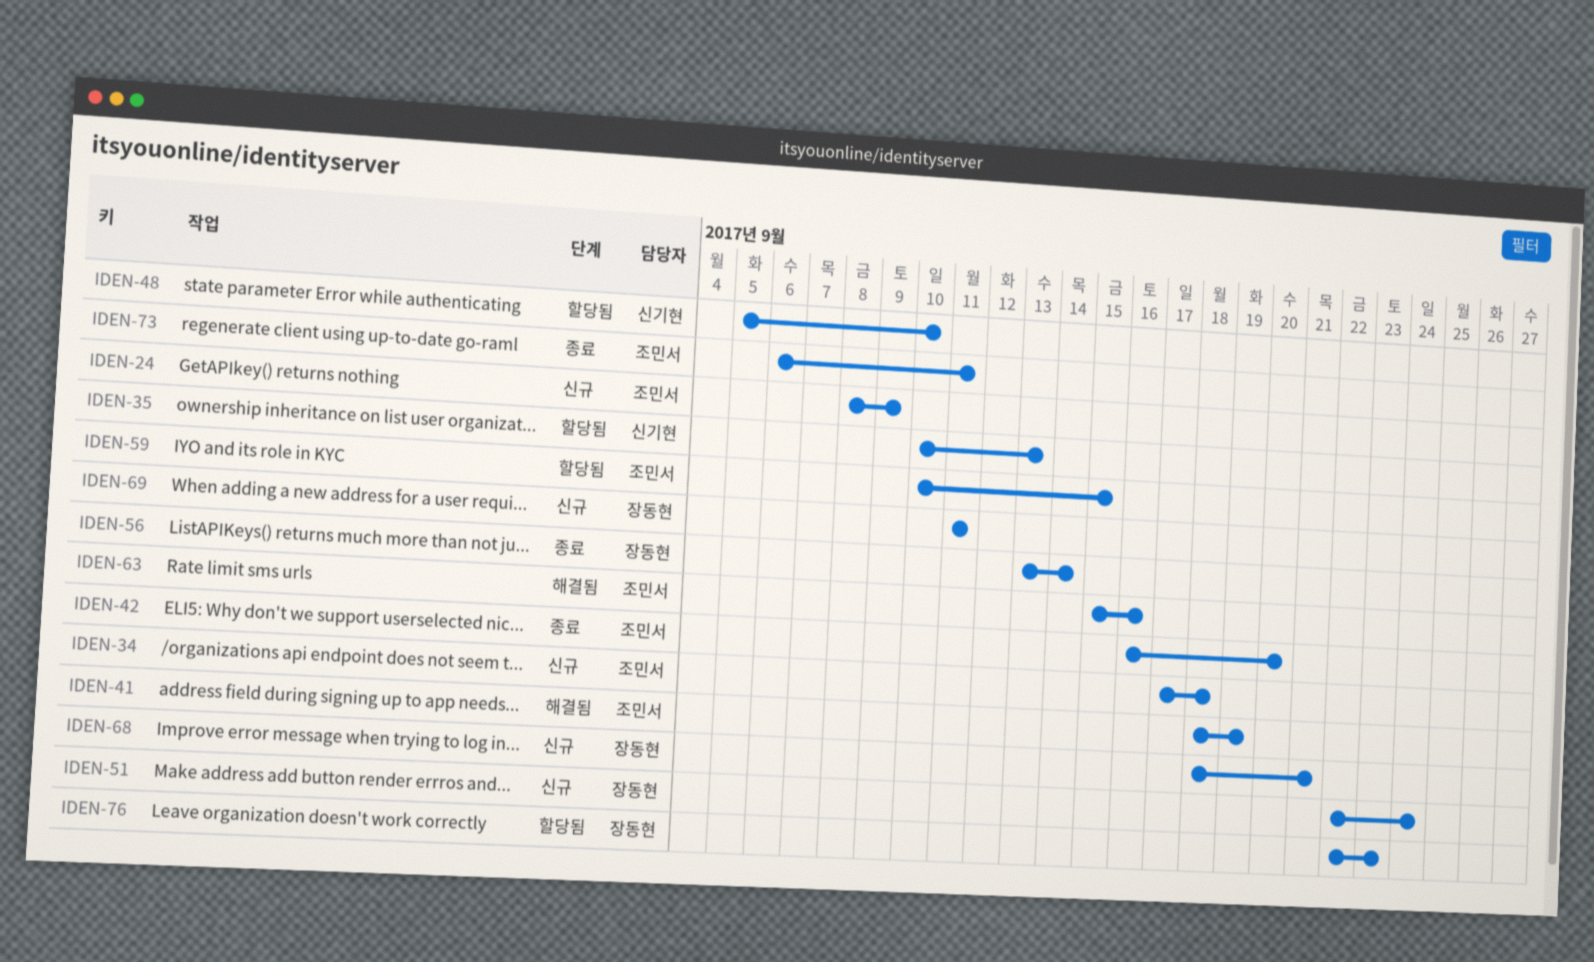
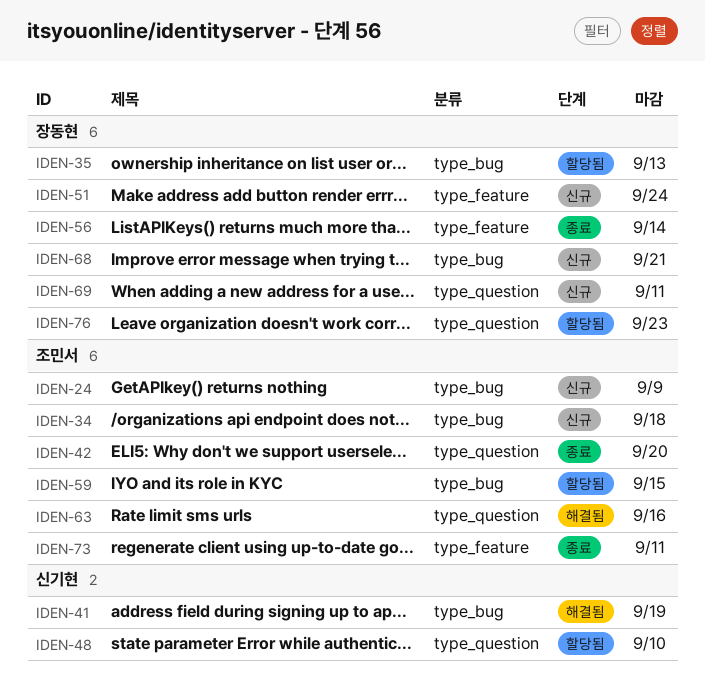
IDEN-35, owner: 신기현 -> 장동현
IDEN-41, owner: 조민서 -> 신기현

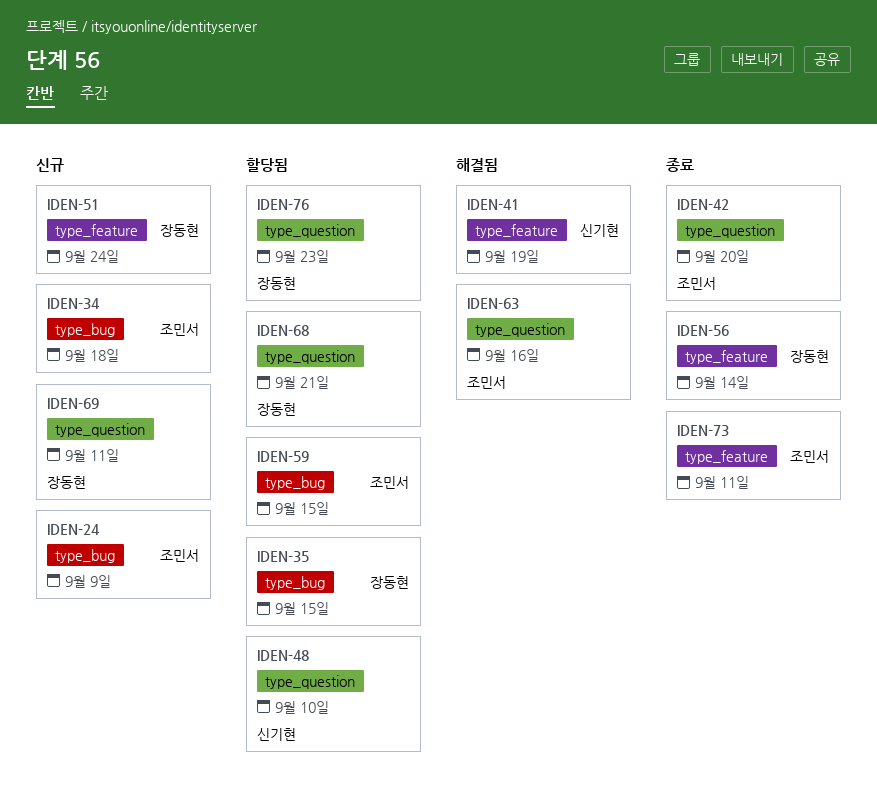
IDEN-35, due: Sep 13 -> Sep 15
IDEN-41, label: type_bug -> type_feature
IDEN-68, status: 신규 -> 할당됨
IDEN-68, label: type_bug -> type_question

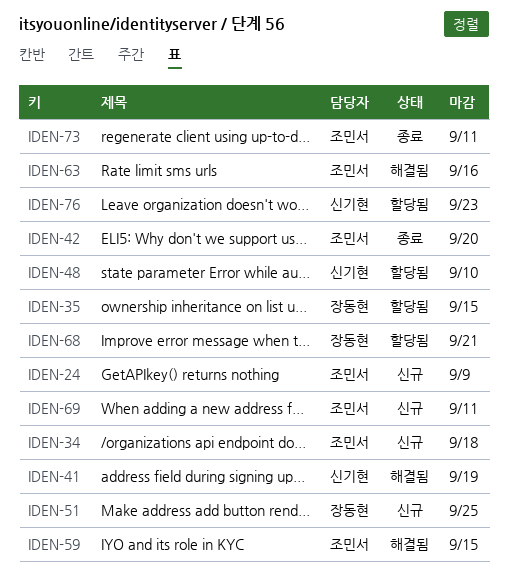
IDEN-51, due: Sep 24 -> Sep 25
IDEN-56: present -> none
IDEN-59, status: 할당됨 -> 해결됨
IDEN-69, owner: 장동현 -> 조민서
IDEN-76, owner: 장동현 -> 신기현

